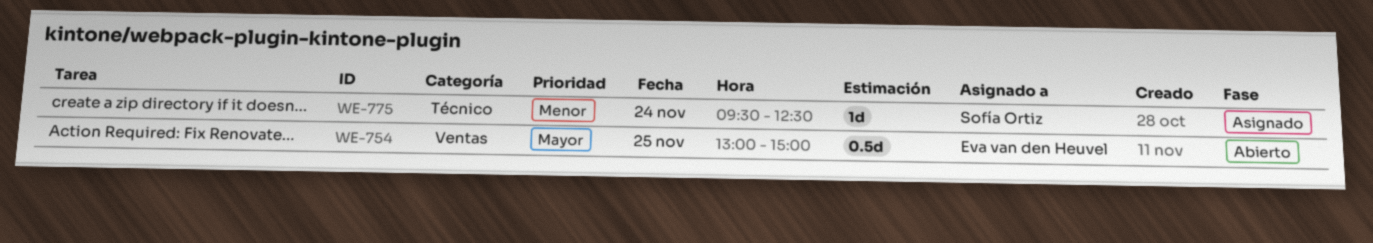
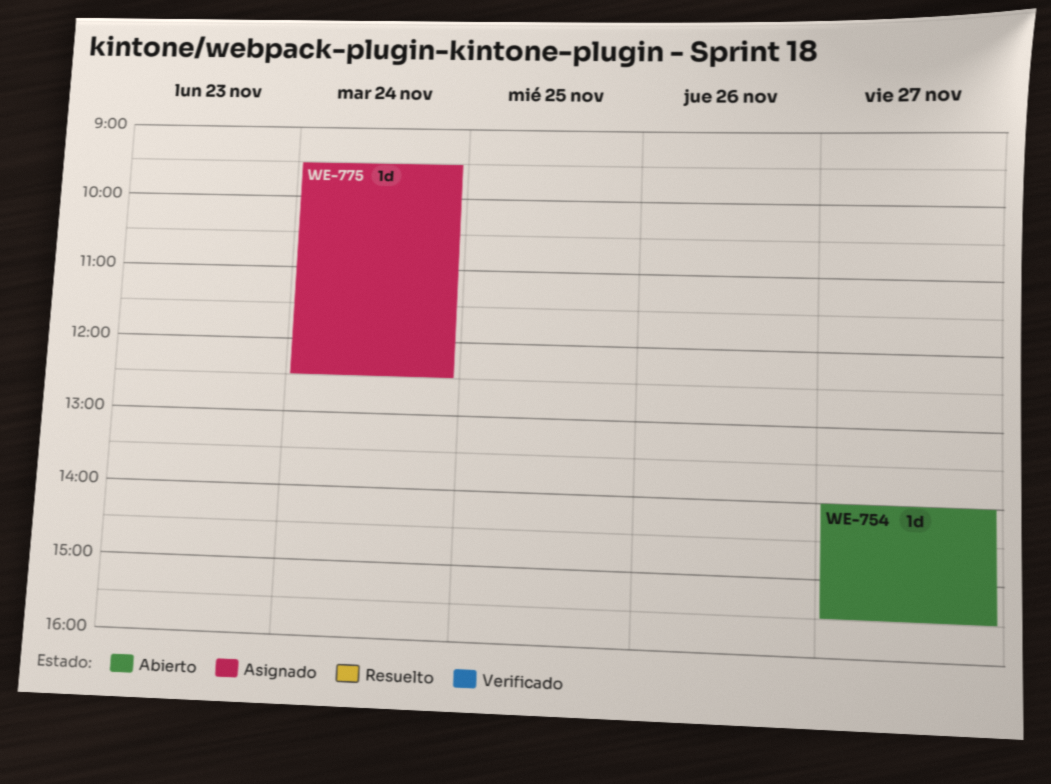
WE-754, estimate: 0.5d -> 1d
WE-754, day: Nov 25 -> Nov 27
WE-754, begins: 13:00 -> 14:00
WE-754, ends: 15:00 -> 15:30

